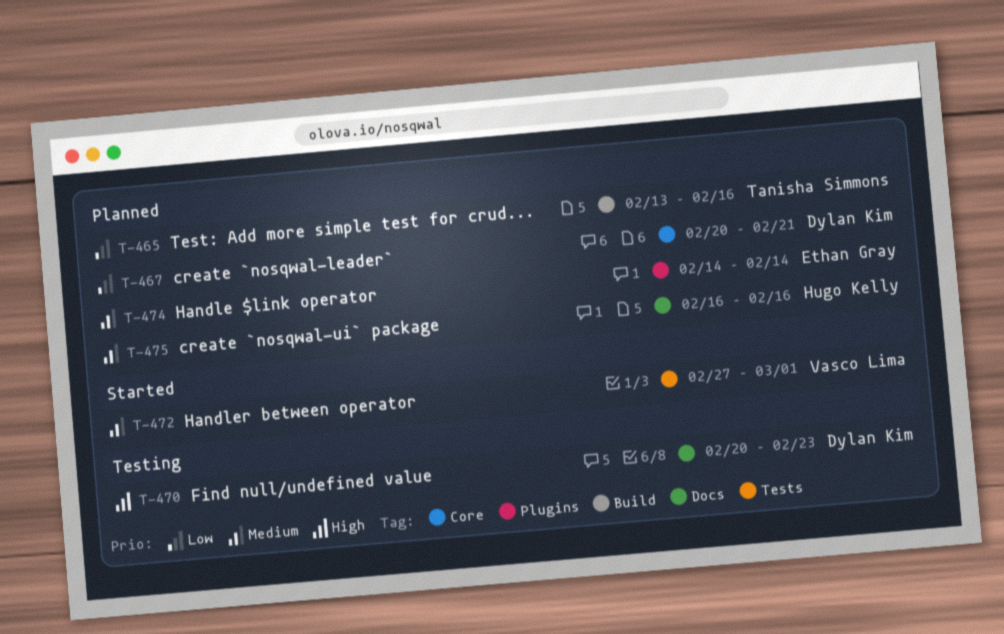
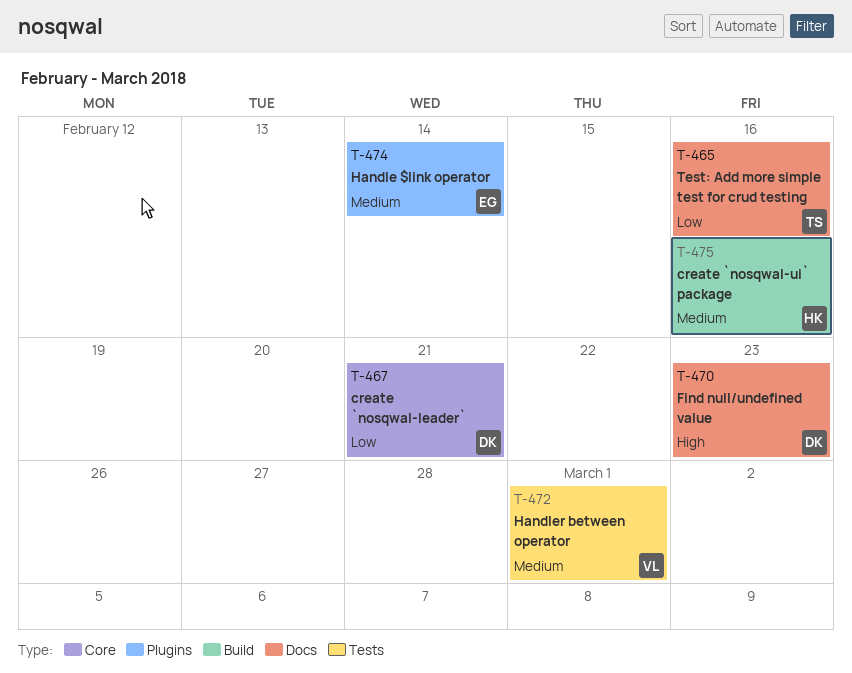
T-465, label: Build -> Docs
T-475, label: Docs -> Build

